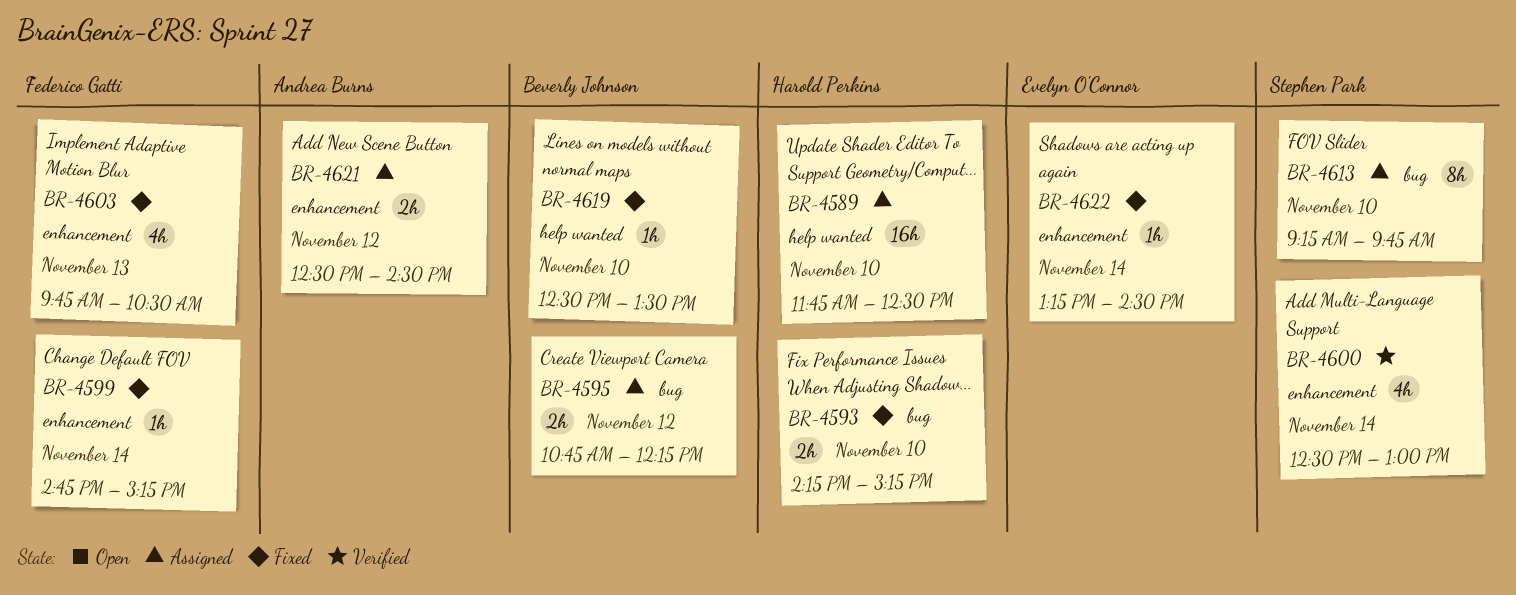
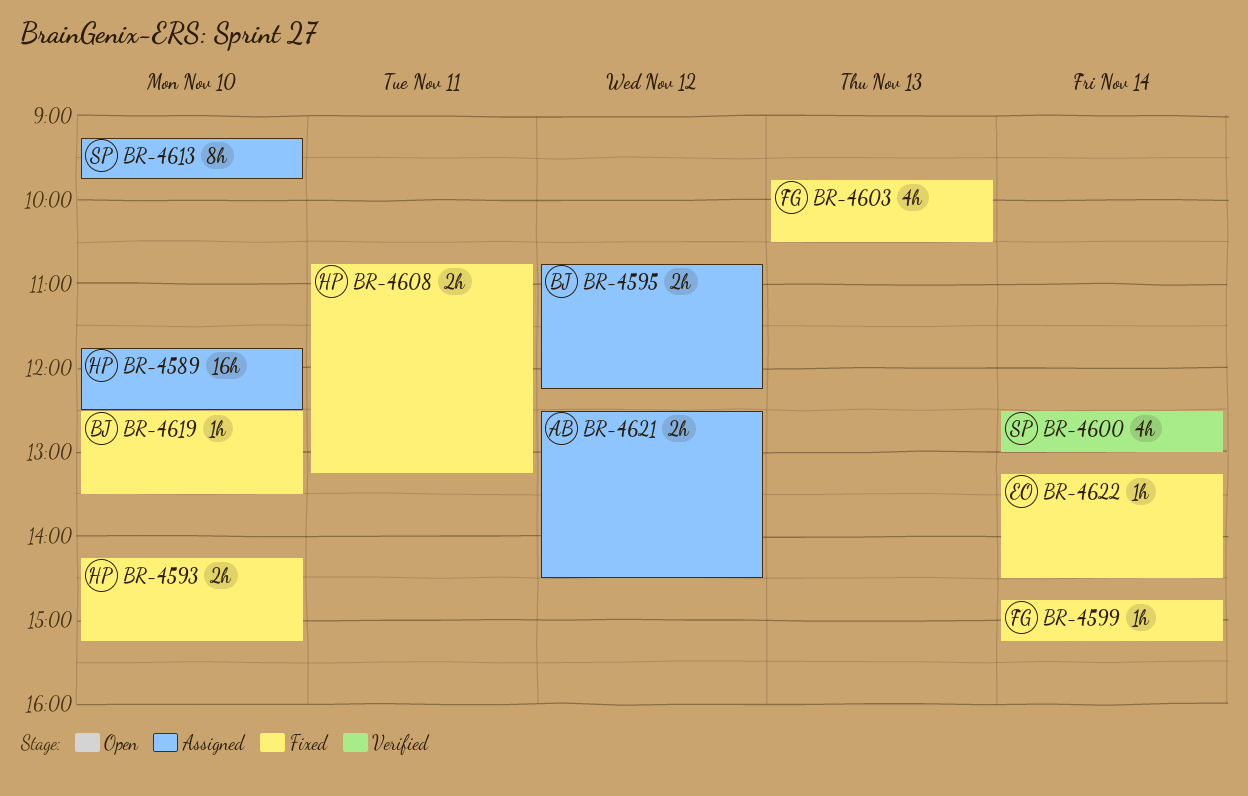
BR-4608: none -> present

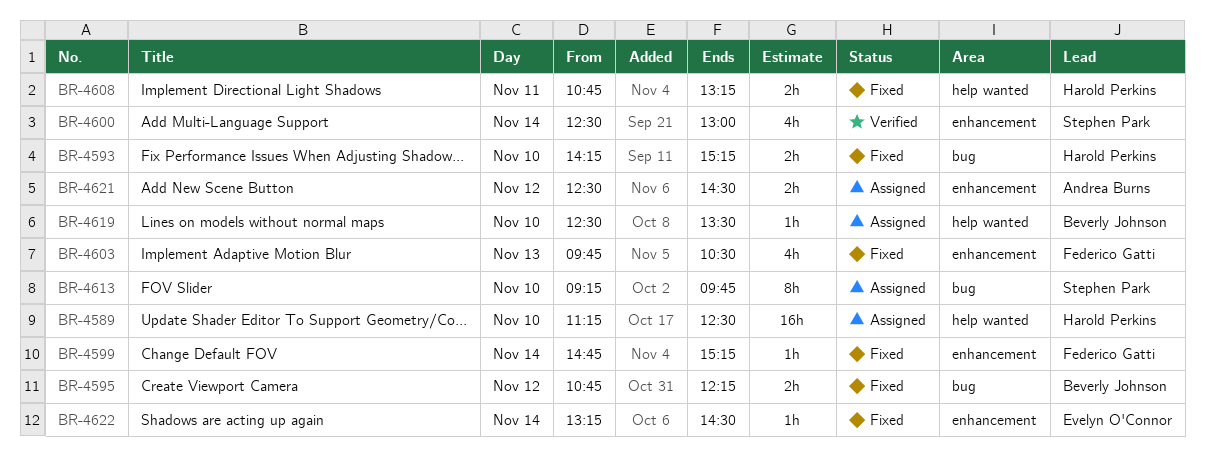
BR-4589, begins: 11:45 -> 11:15
BR-4595, status: Assigned -> Fixed
BR-4619, status: Fixed -> Assigned

